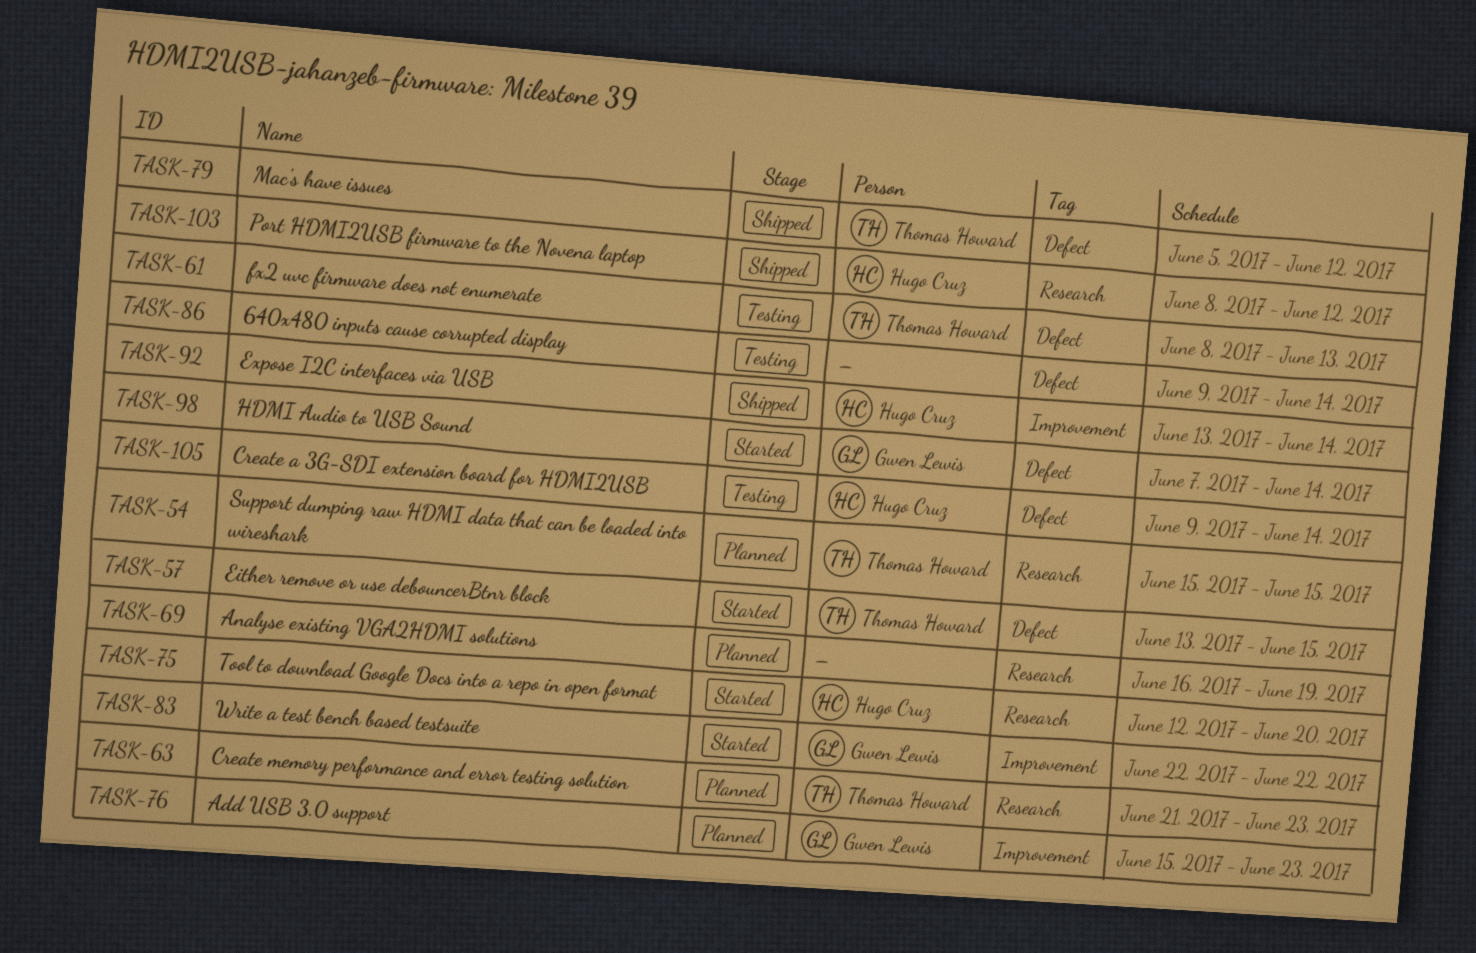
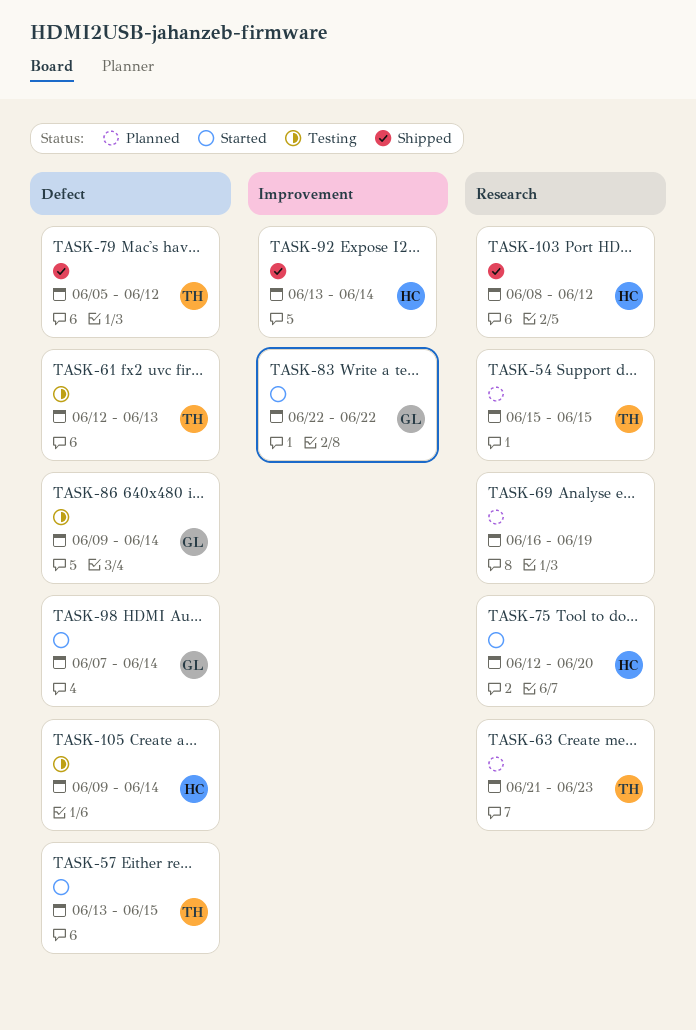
TASK-61, start: Jun 8 -> Jun 12
TASK-76: present -> none
TASK-86, owner: none -> Gwen Lewis

